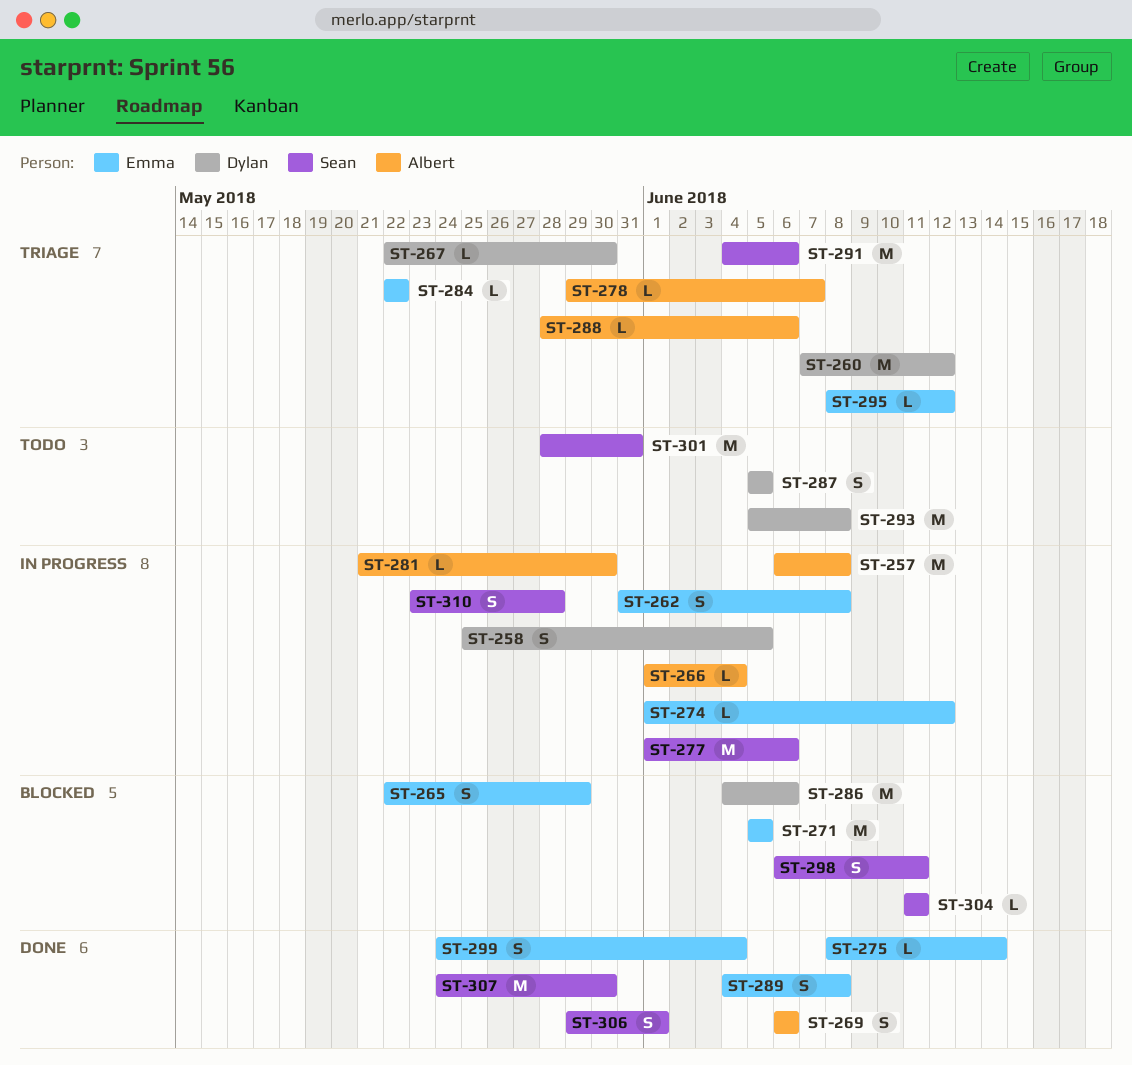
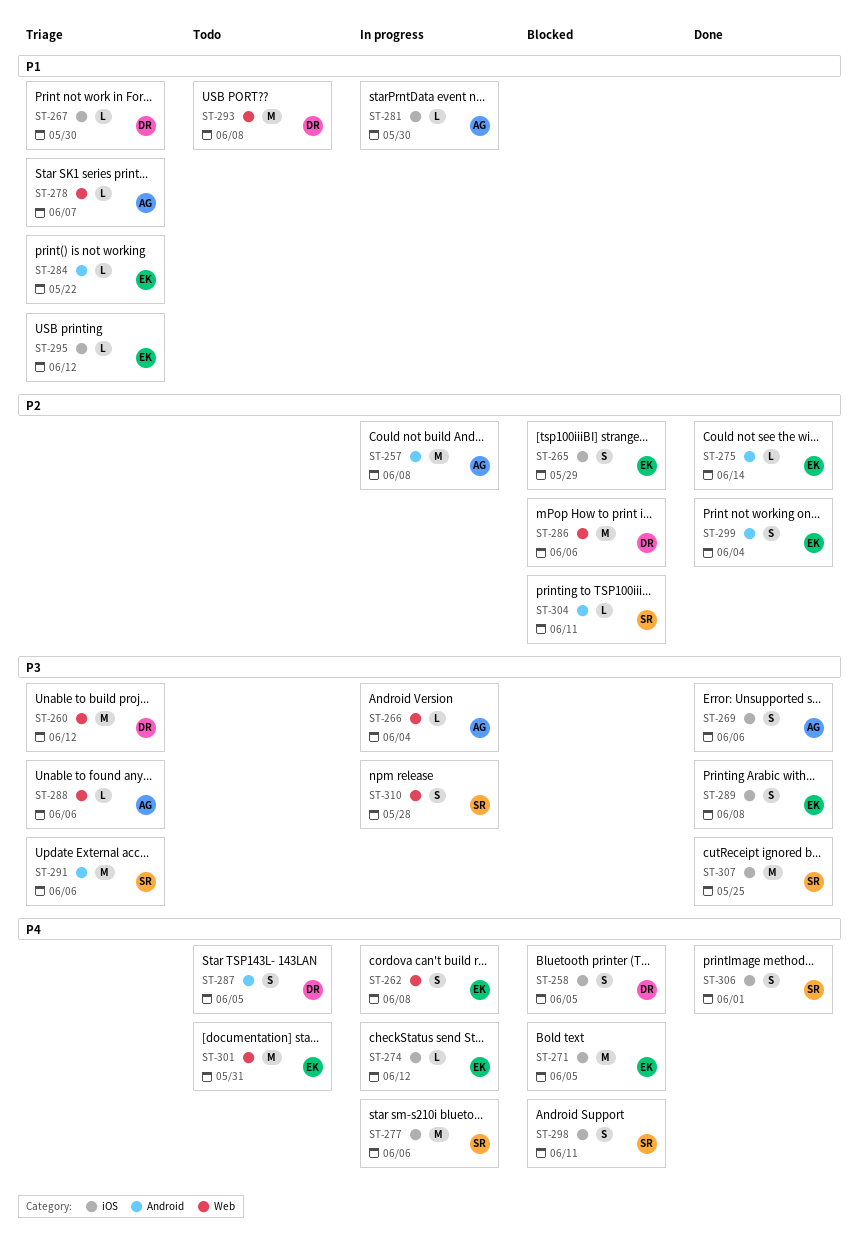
ST-258, status: In progress -> Blocked
ST-301, owner: Sean -> Emma
ST-307, due: May 30 -> May 25

